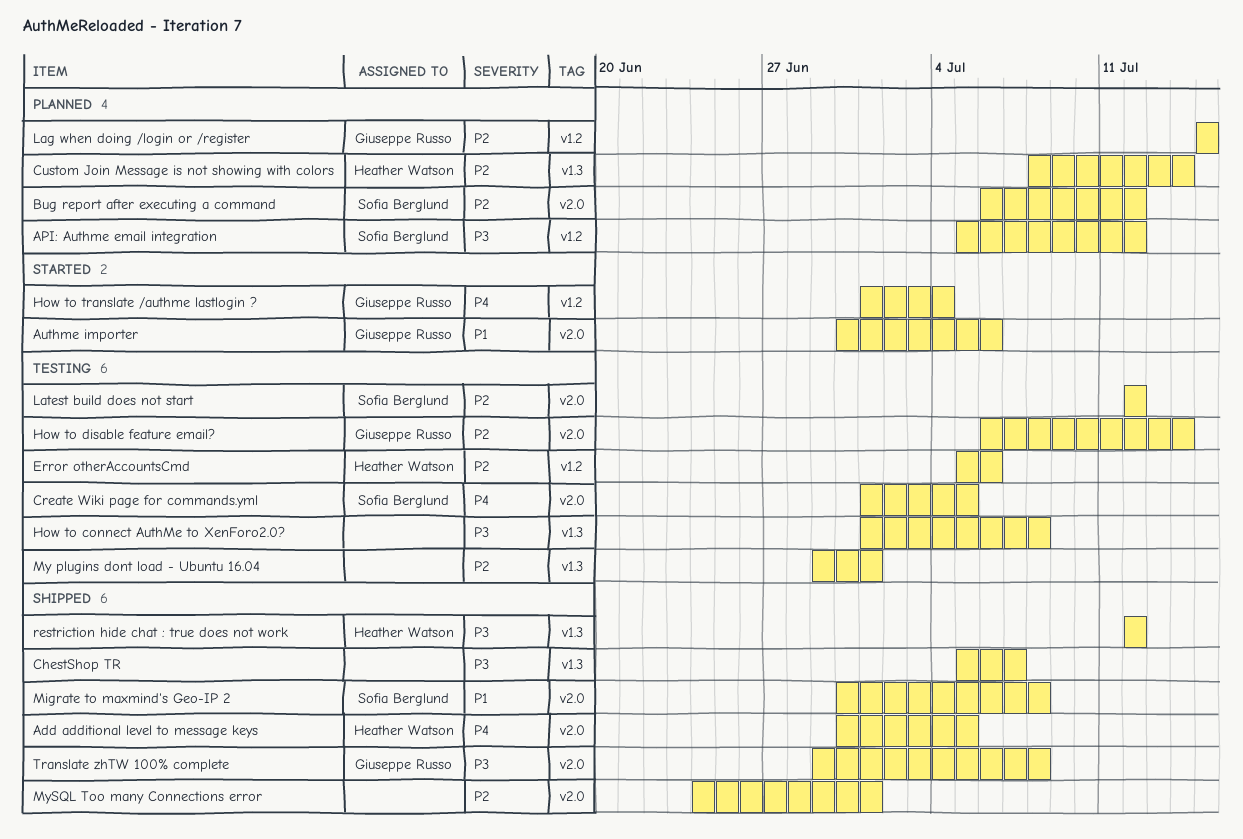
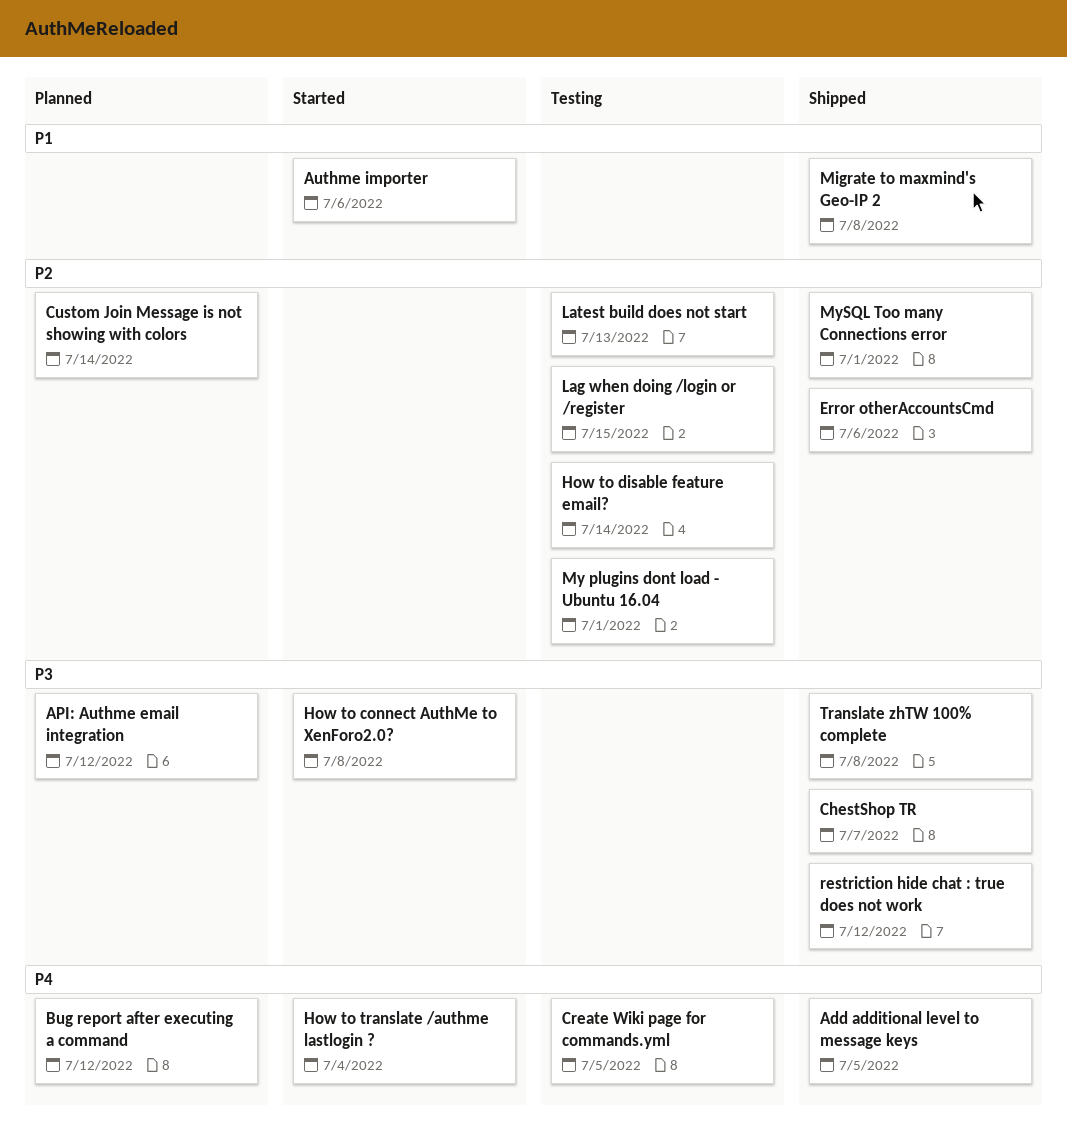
Bug report after executing a command, priority: P2 -> P4
Error otherAccountsCmd, status: Testing -> Shipped
How to connect AuthMe to XenForo2.0?, status: Testing -> Started
Lag when doing /login or /register, status: Planned -> Testing
Latest build does not start, due: Jul 12 -> Jul 13

